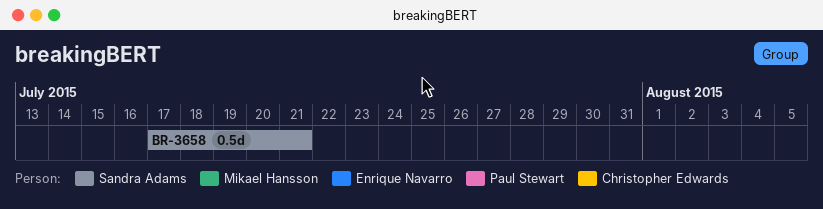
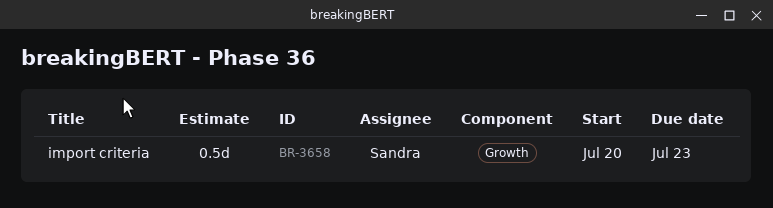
BR-3658, start: Jul 17 -> Jul 20
BR-3658, due: Jul 21 -> Jul 23

